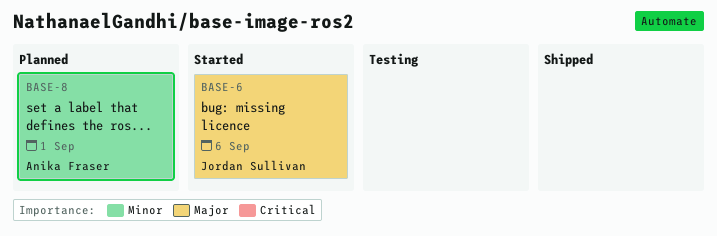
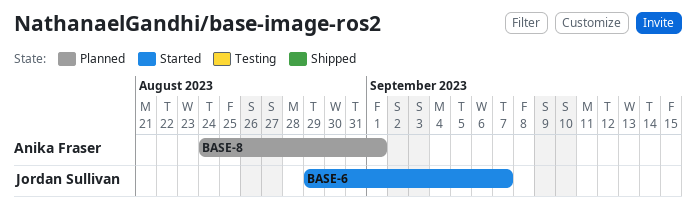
BASE-6, due: Sep 6 -> Sep 7

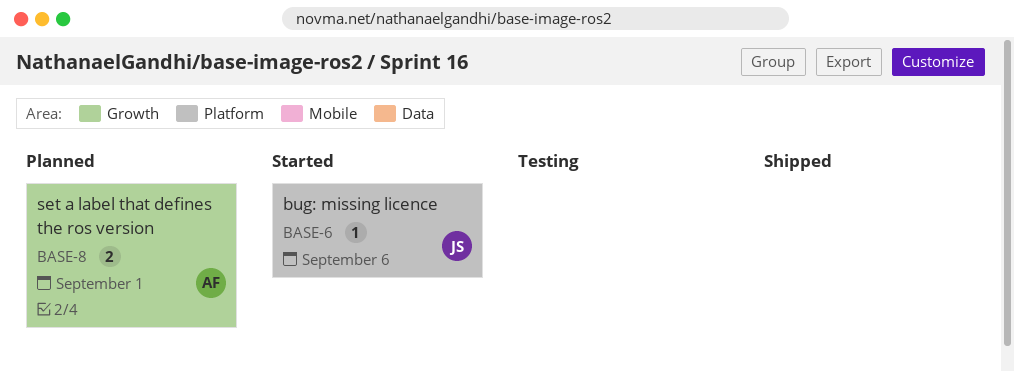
BASE-6, due: Sep 7 -> Sep 6

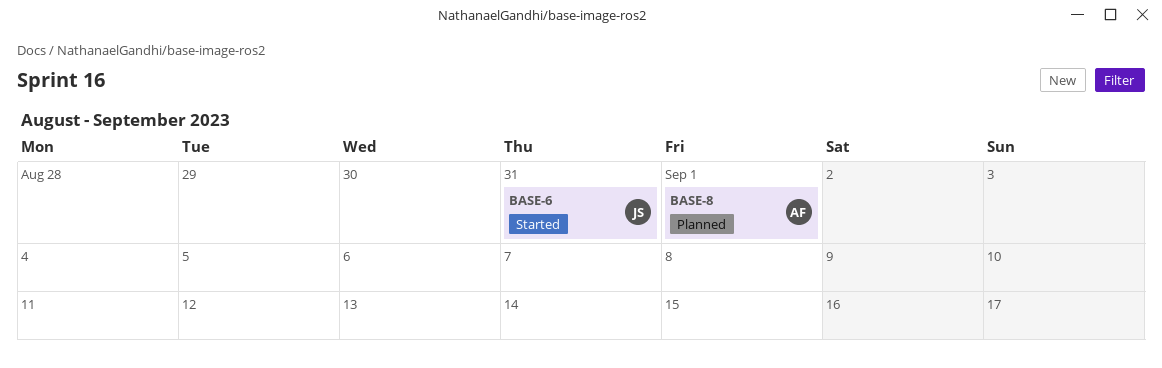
BASE-6, due: Sep 6 -> Aug 31

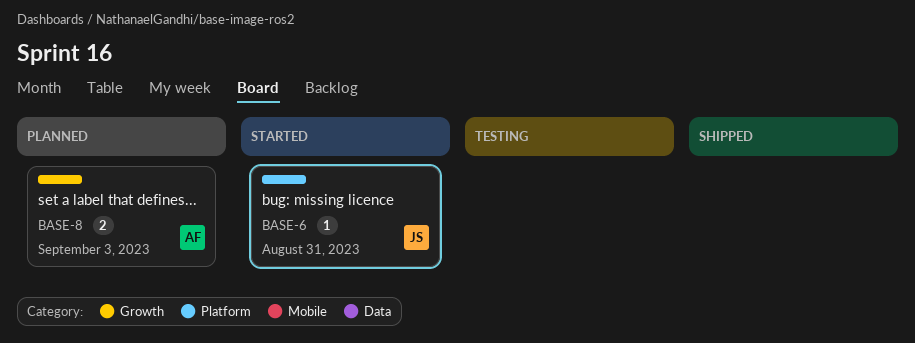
BASE-8, due: Sep 1 -> Sep 3

